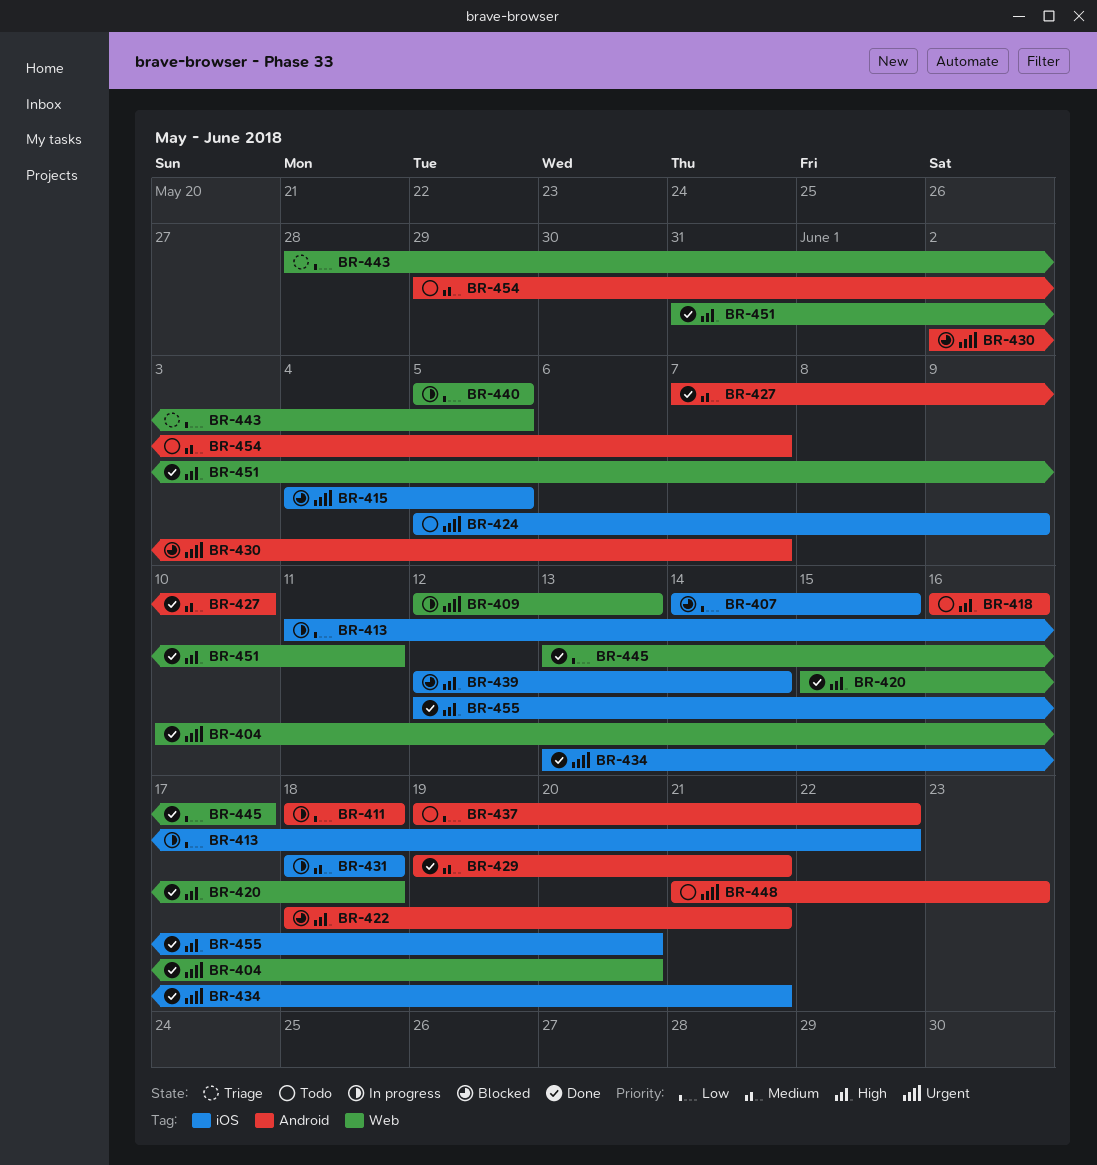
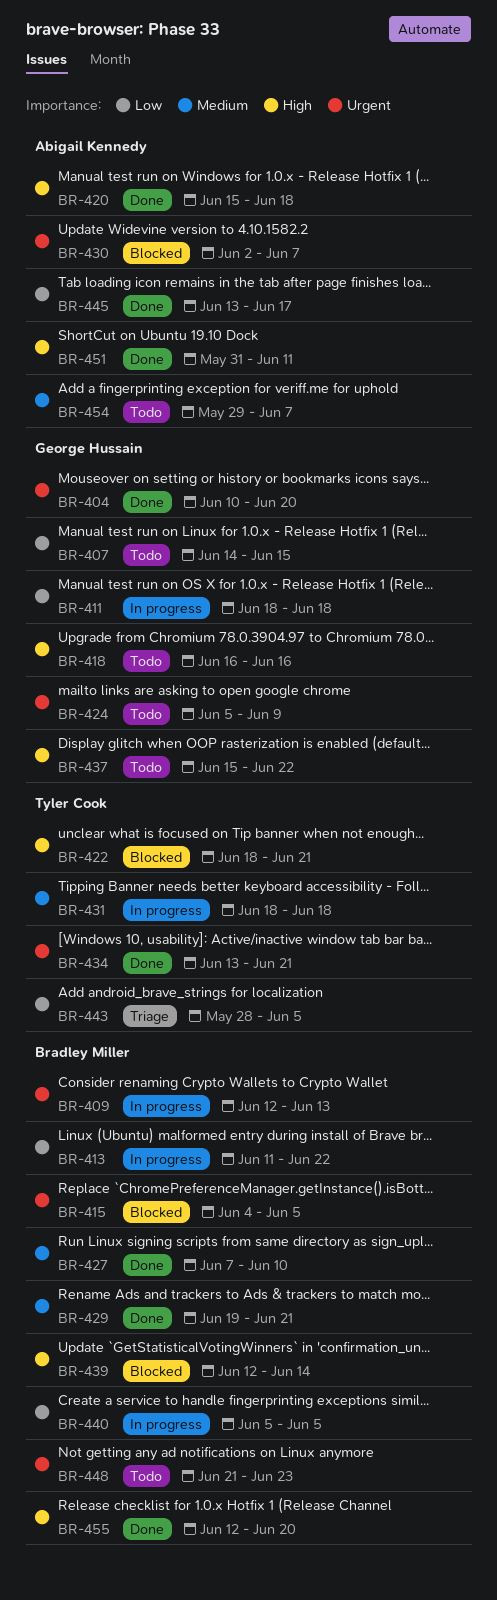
BR-407, status: Blocked -> Todo
BR-437, priority: Low -> High
BR-437, start: Jun 19 -> Jun 15

